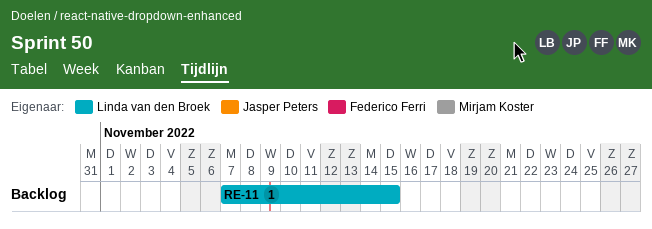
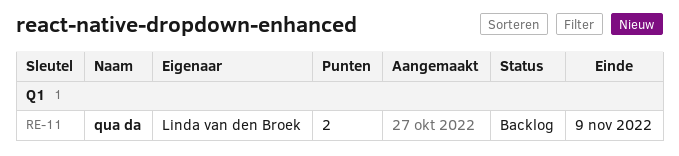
RE-11, estimate: 1 -> 2
RE-11, due: Nov 15 -> Nov 9

